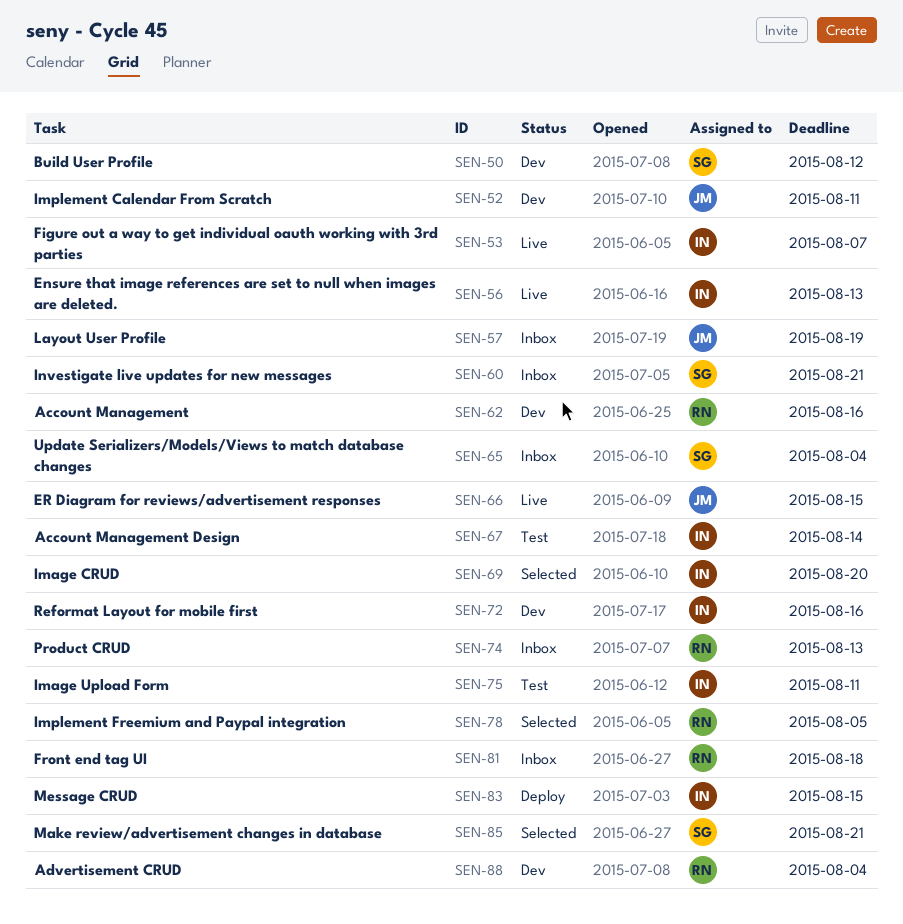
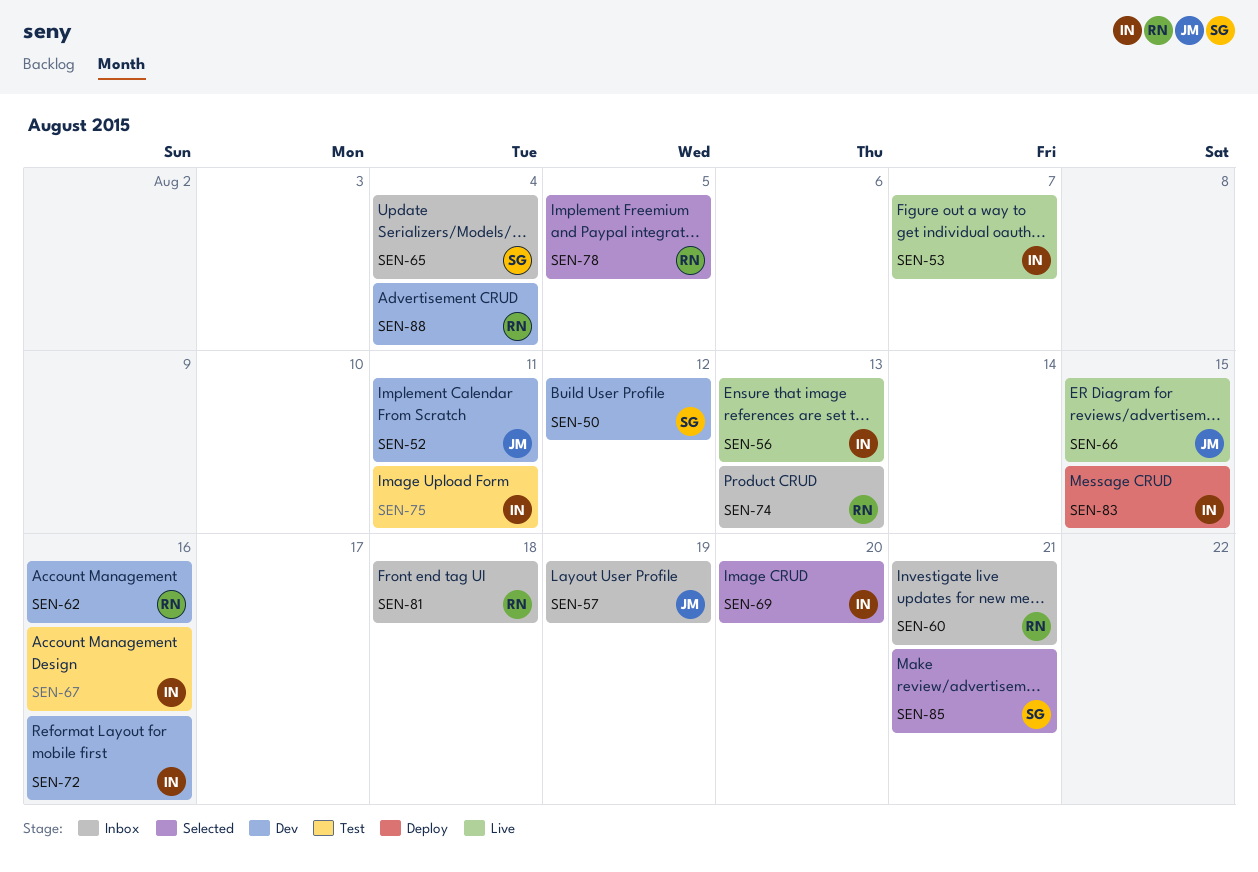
SEN-60, owner: SG -> RN
SEN-67, due: Aug 14 -> Aug 16

